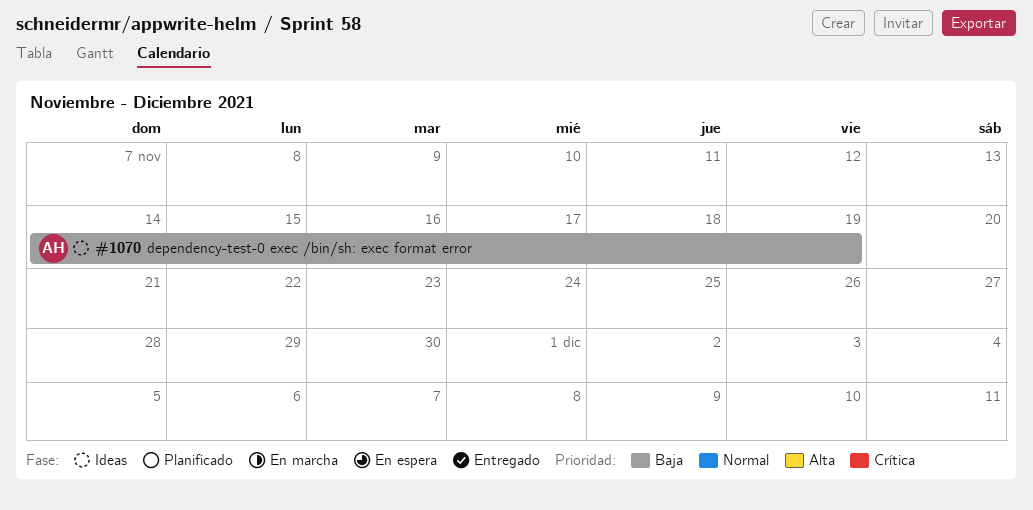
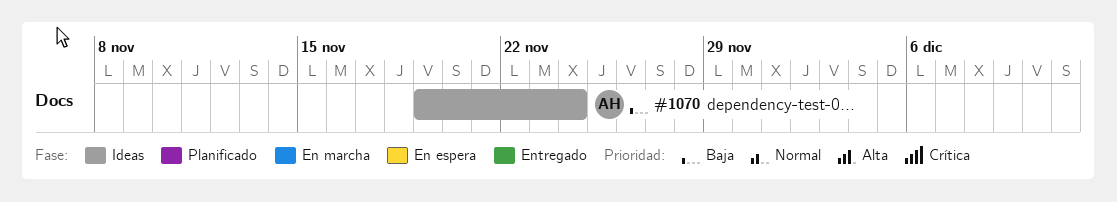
#1070, start: Nov 14 -> Nov 19
#1070, due: Nov 19 -> Nov 24

